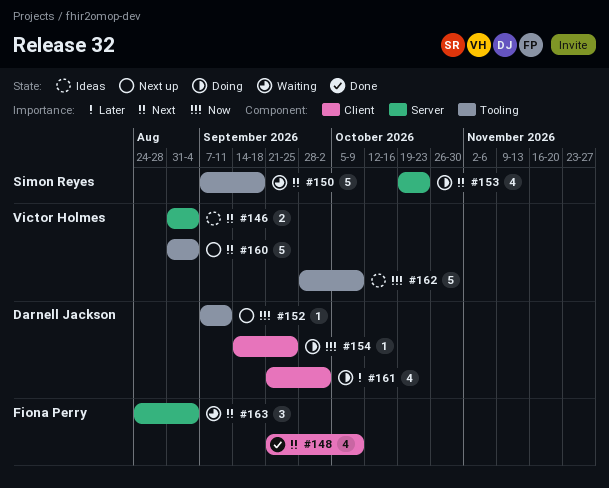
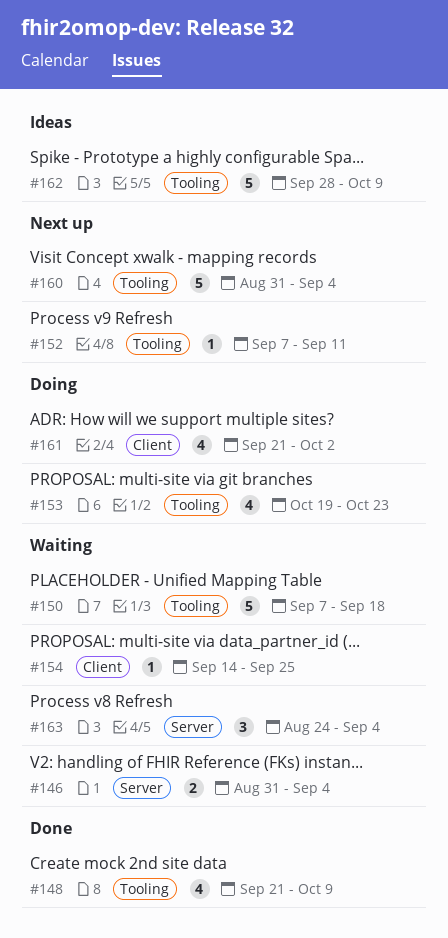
#146, status: Ideas -> Waiting
#148, label: Client -> Tooling
#153, label: Server -> Tooling
#154, status: Doing -> Waiting

